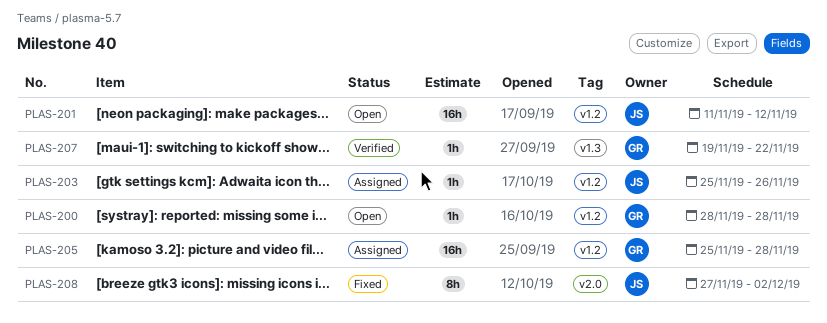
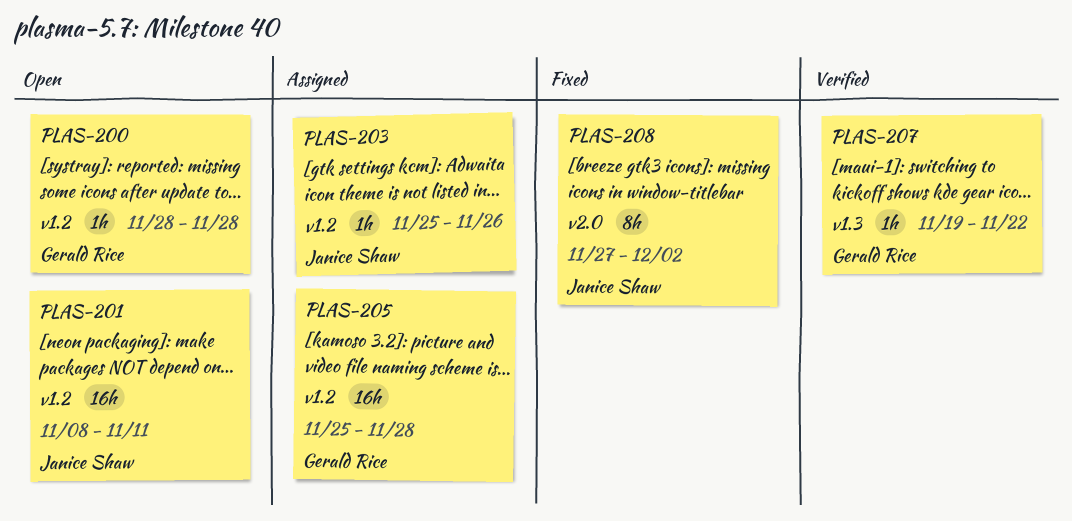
PLAS-201, start: Nov 11 -> Nov 8
PLAS-201, due: Nov 12 -> Nov 11

